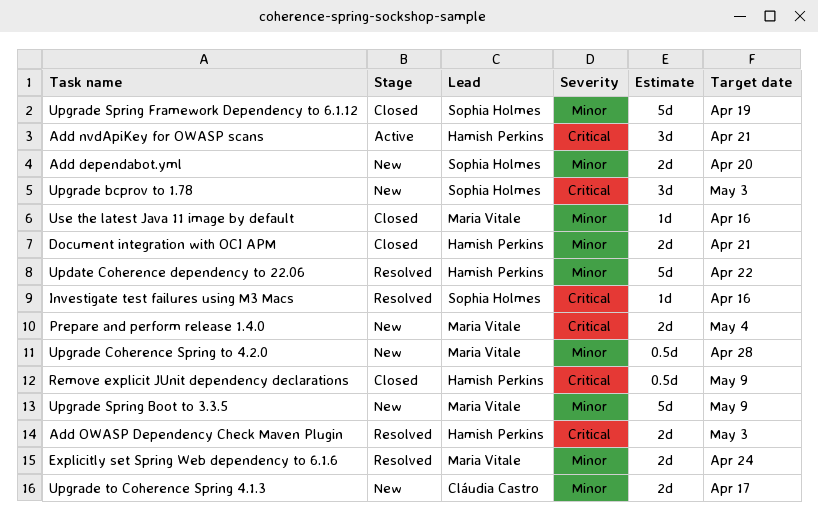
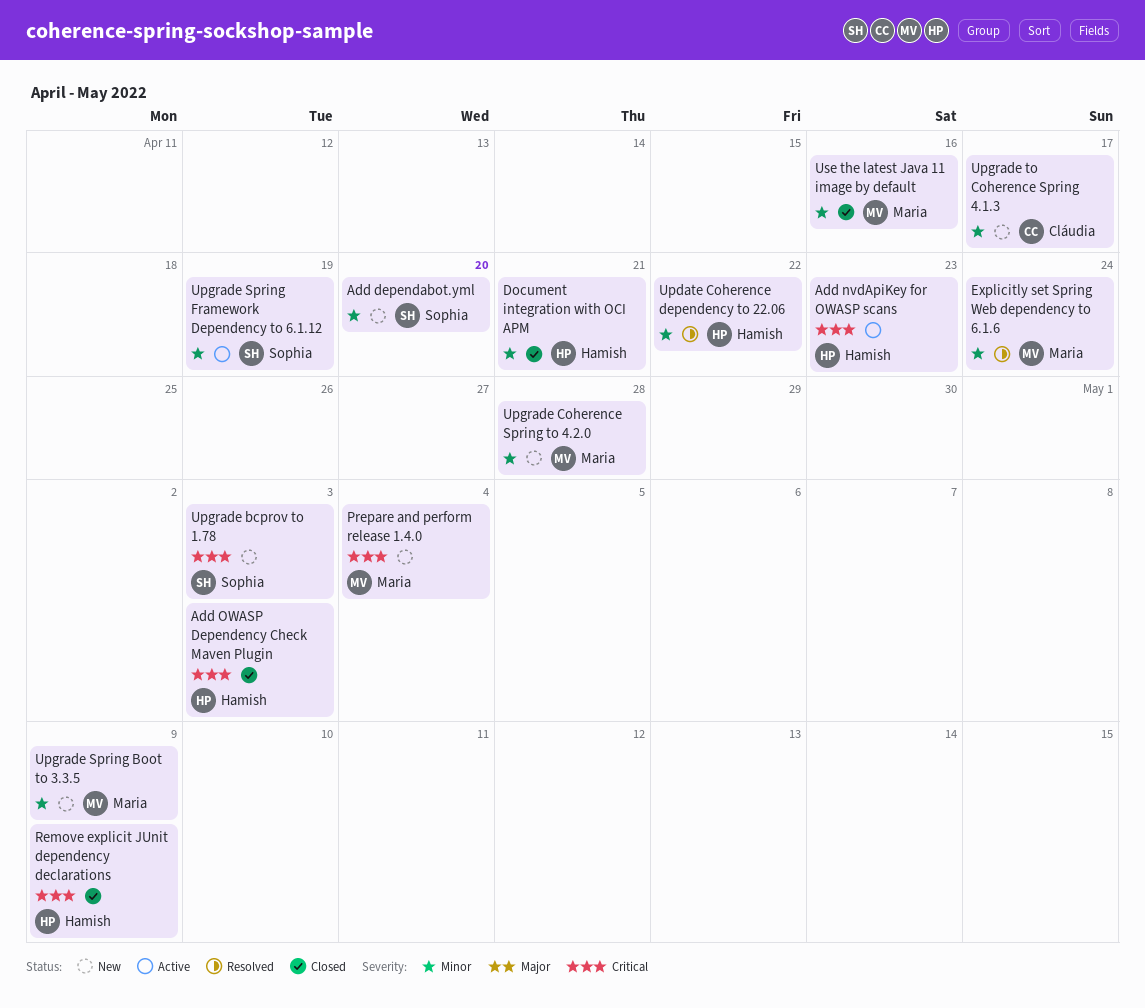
Add nvdApiKey for OWASP scans, due: Apr 21 -> Apr 23
Add OWASP Dependency Check Maven Plugin, status: Resolved -> Closed
Investigate test failures using M3 Macs: present -> none
Upgrade Spring Framework Dependency to 6.1.12, status: Closed -> Active

